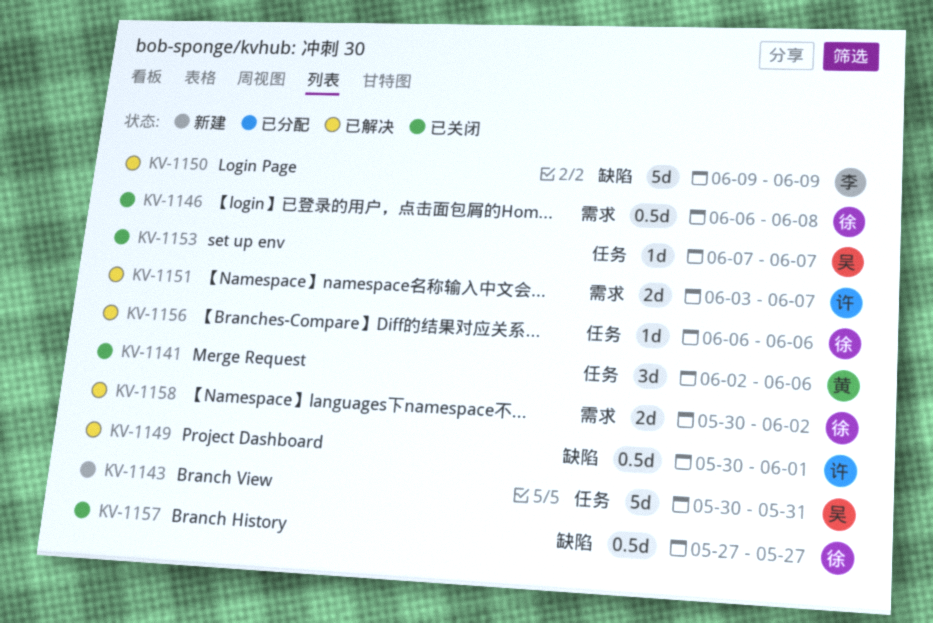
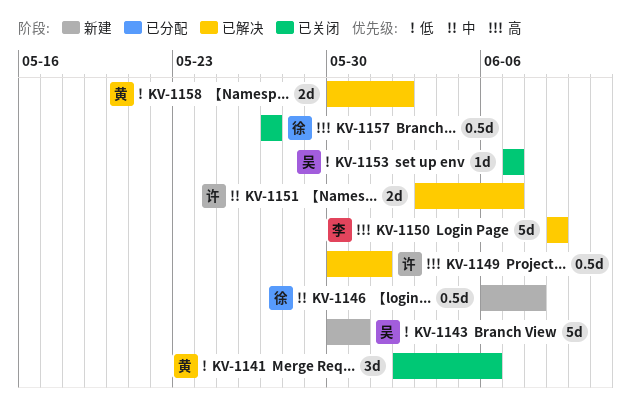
KV-1146, status: 已关闭 -> 新建
KV-1156: present -> none
KV-1158, owner: 徐 -> 黄

